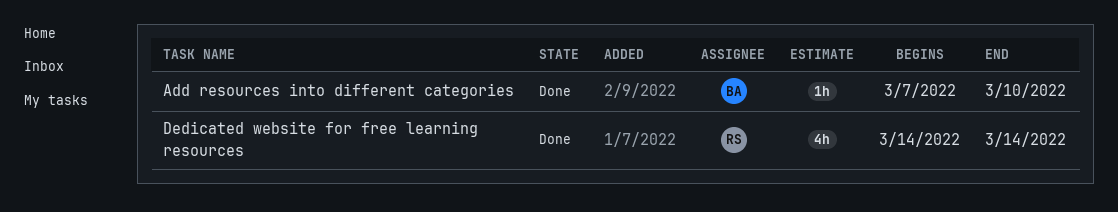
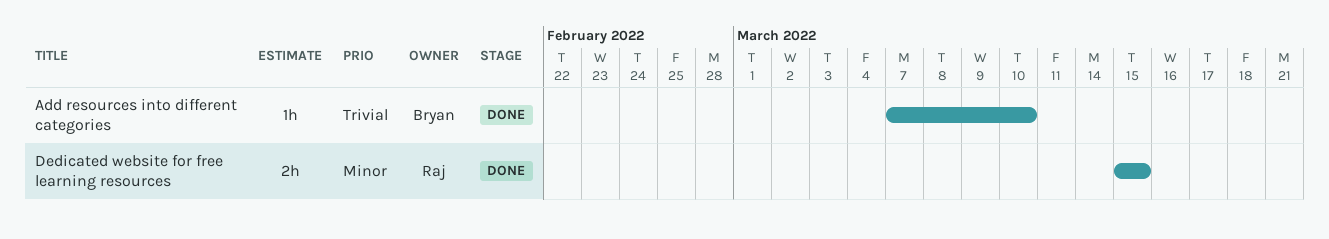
Dedicated website for free learning resources, estimate: 4h -> 2h
Dedicated website for free learning resources, start: Mar 14 -> Mar 15
Dedicated website for free learning resources, due: Mar 14 -> Mar 15

